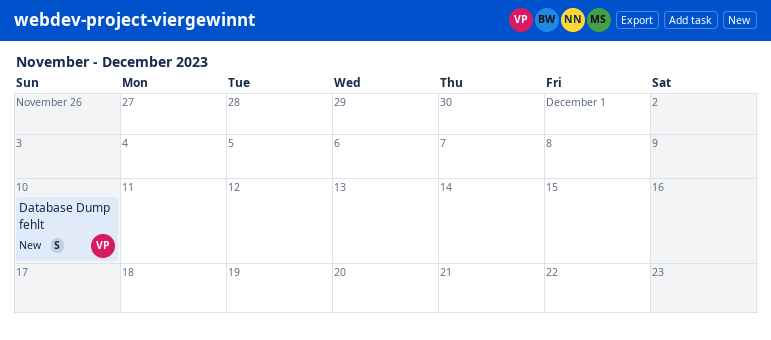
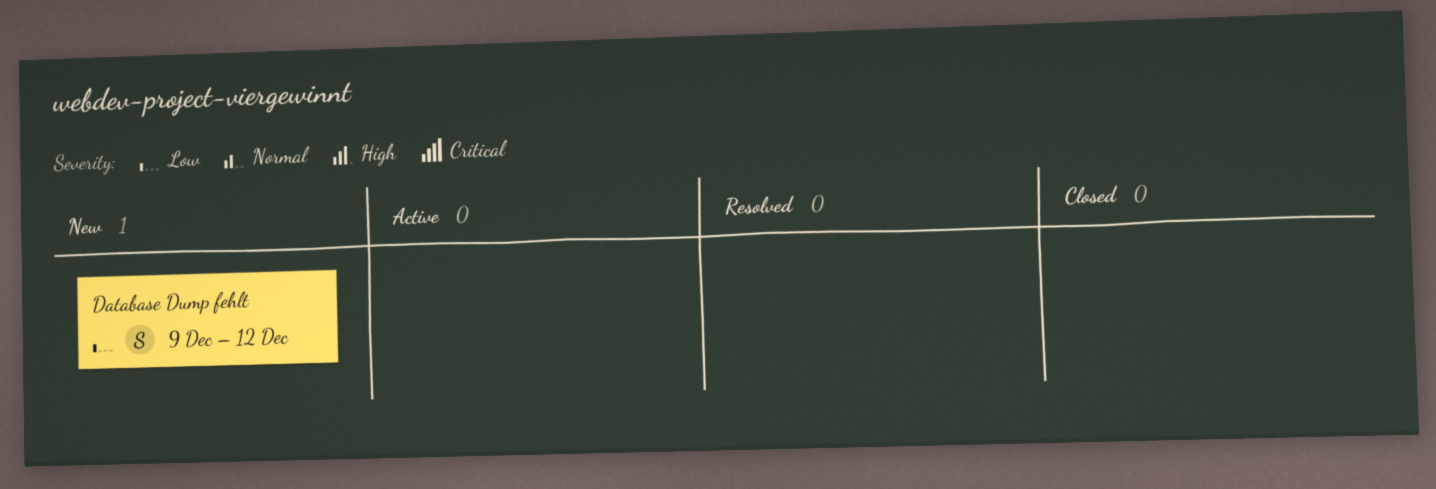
Database Dump fehlt, due: Dec 10 -> Dec 12

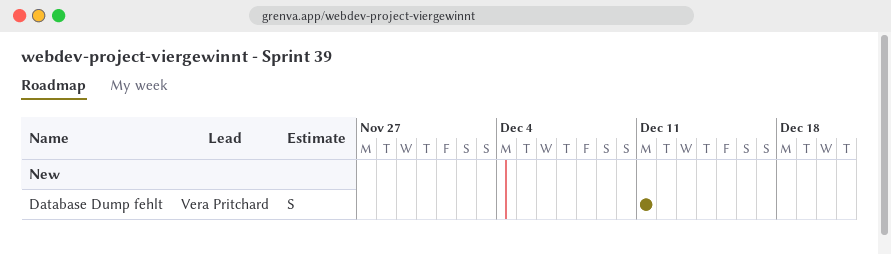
Database Dump fehlt, start: Dec 9 -> Dec 11
Database Dump fehlt, due: Dec 12 -> Dec 11

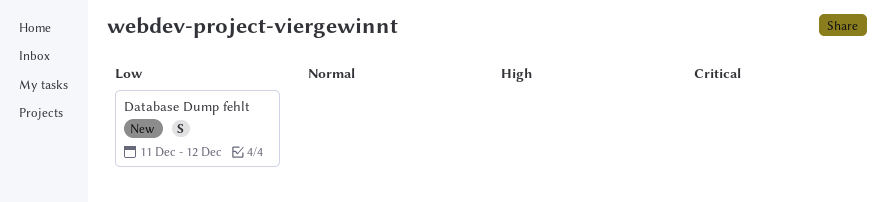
Database Dump fehlt, due: Dec 11 -> Dec 12

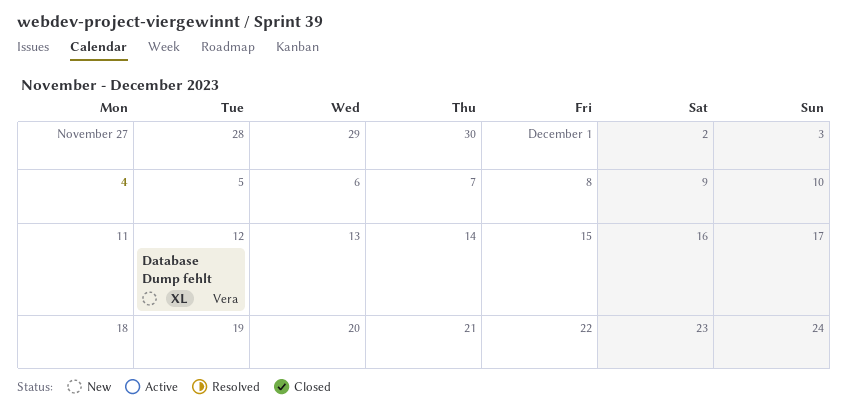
Database Dump fehlt, estimate: S -> XL

